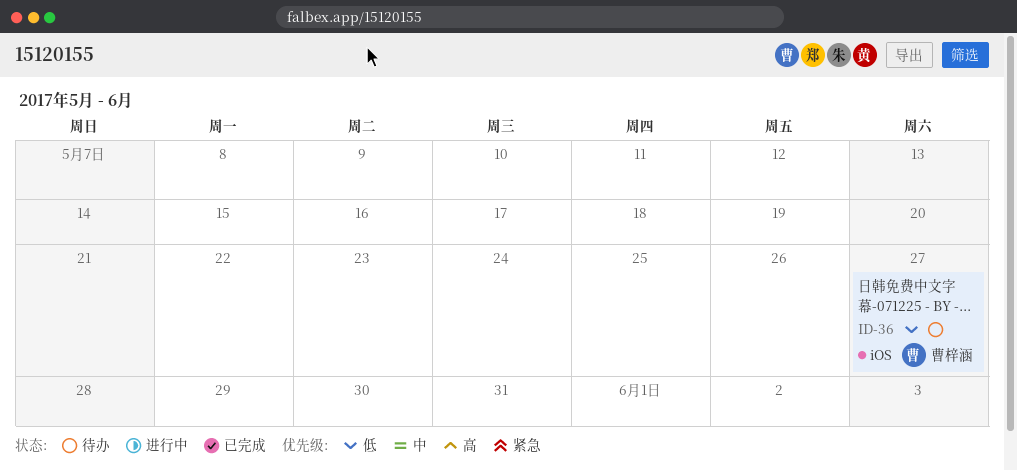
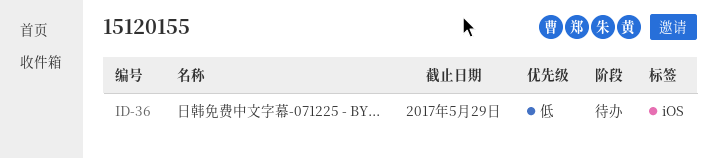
ID-36, due: May 27 -> May 29

